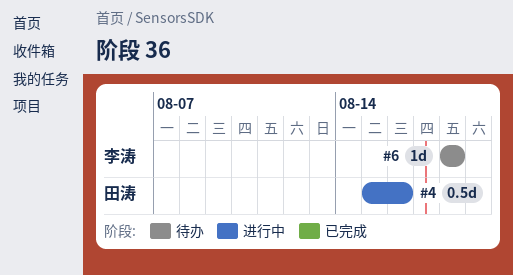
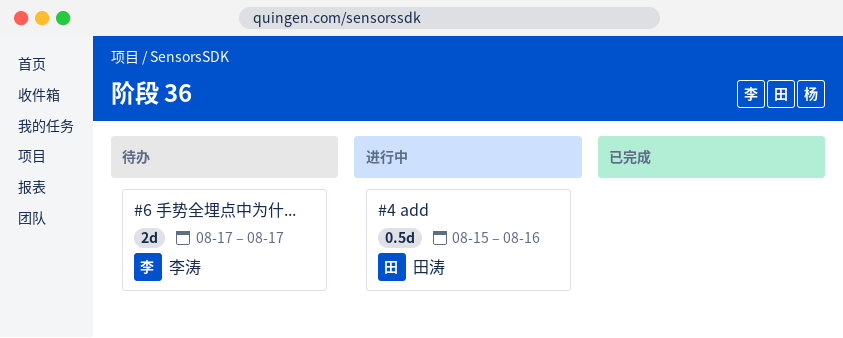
#6, estimate: 1d -> 2d
#6, start: Aug 18 -> Aug 17
#6, due: Aug 18 -> Aug 17

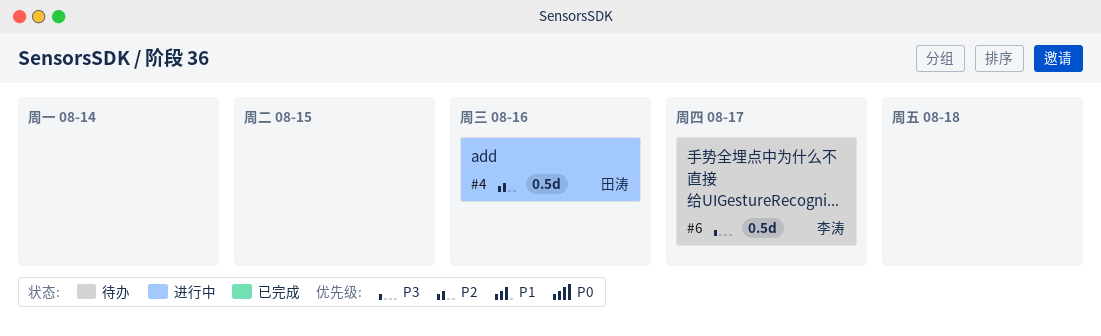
#6, estimate: 2d -> 0.5d

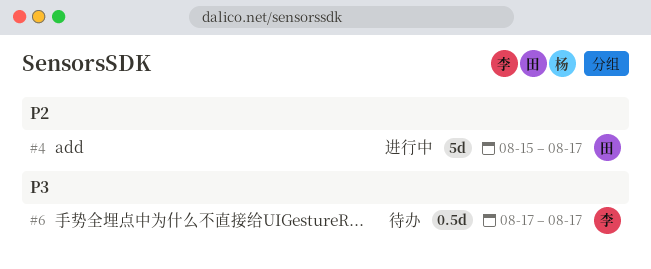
#4, estimate: 0.5d -> 5d
#4, due: Aug 16 -> Aug 17

